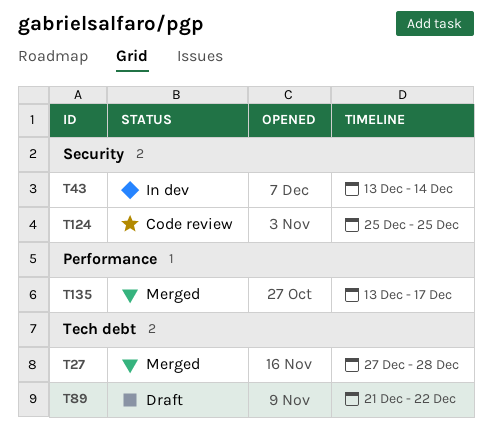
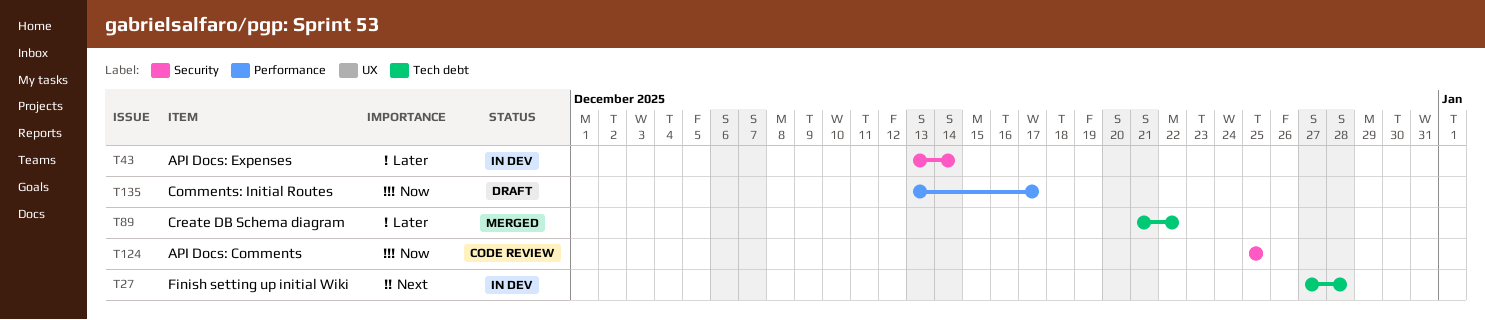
T27, status: Merged -> In dev
T89, status: Draft -> Merged
T135, status: Merged -> Draft

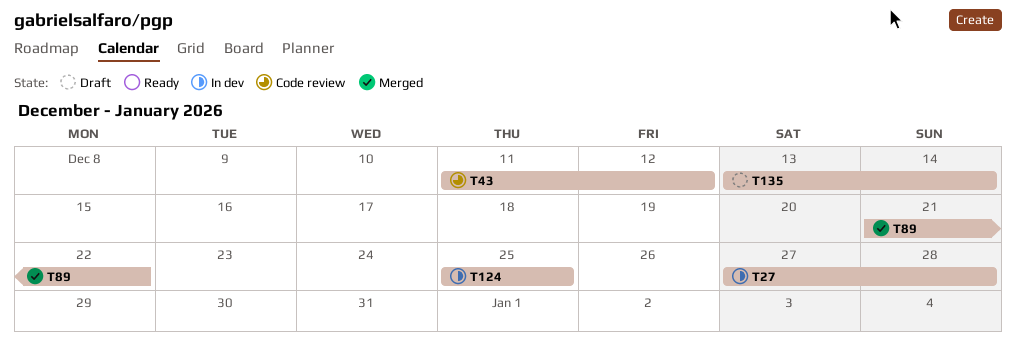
T43, status: In dev -> Code review
T43, start: Dec 13 -> Dec 11
T43, due: Dec 14 -> Dec 12
T124, status: Code review -> In dev
T135, due: Dec 17 -> Dec 14

